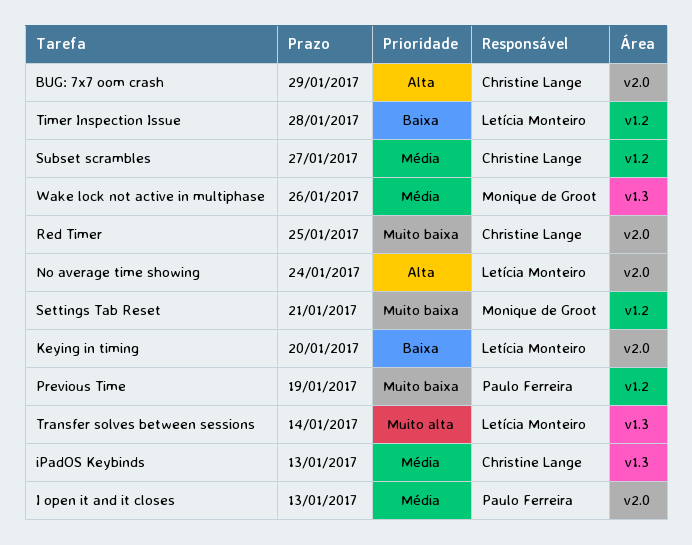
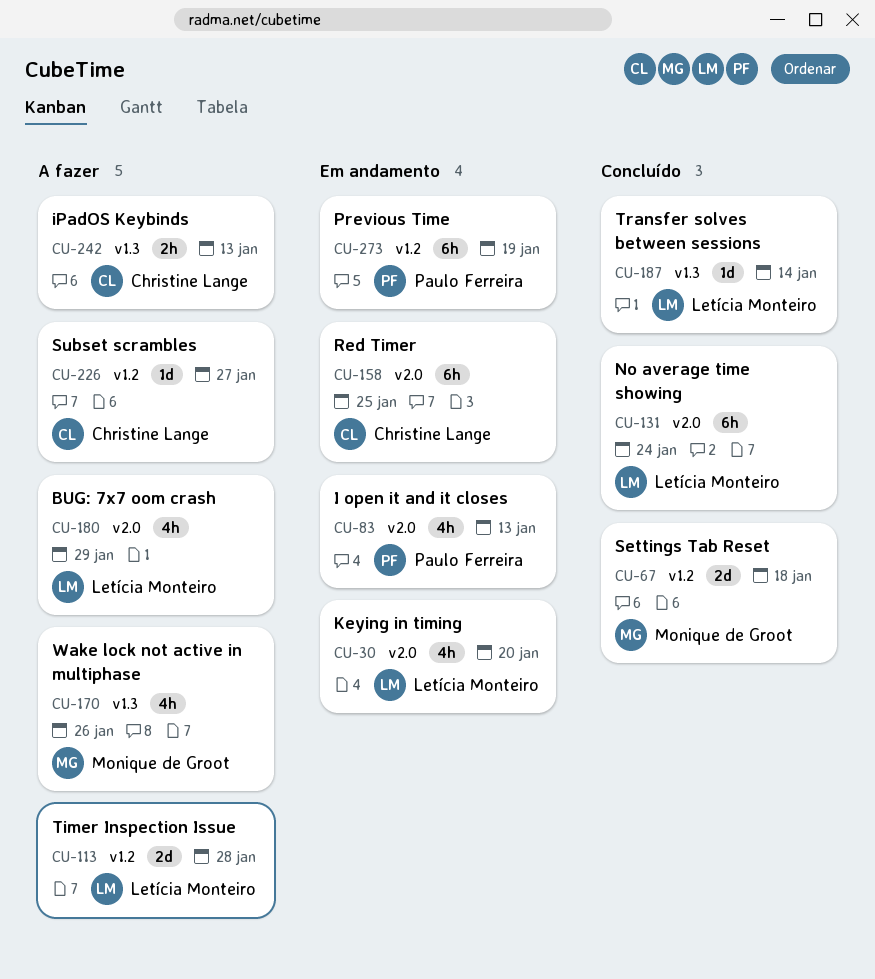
BUG: 7x7 oom crash, owner: Christine Lange -> Letícia Monteiro
Settings Tab Reset, due: Jan 21 -> Jan 18

